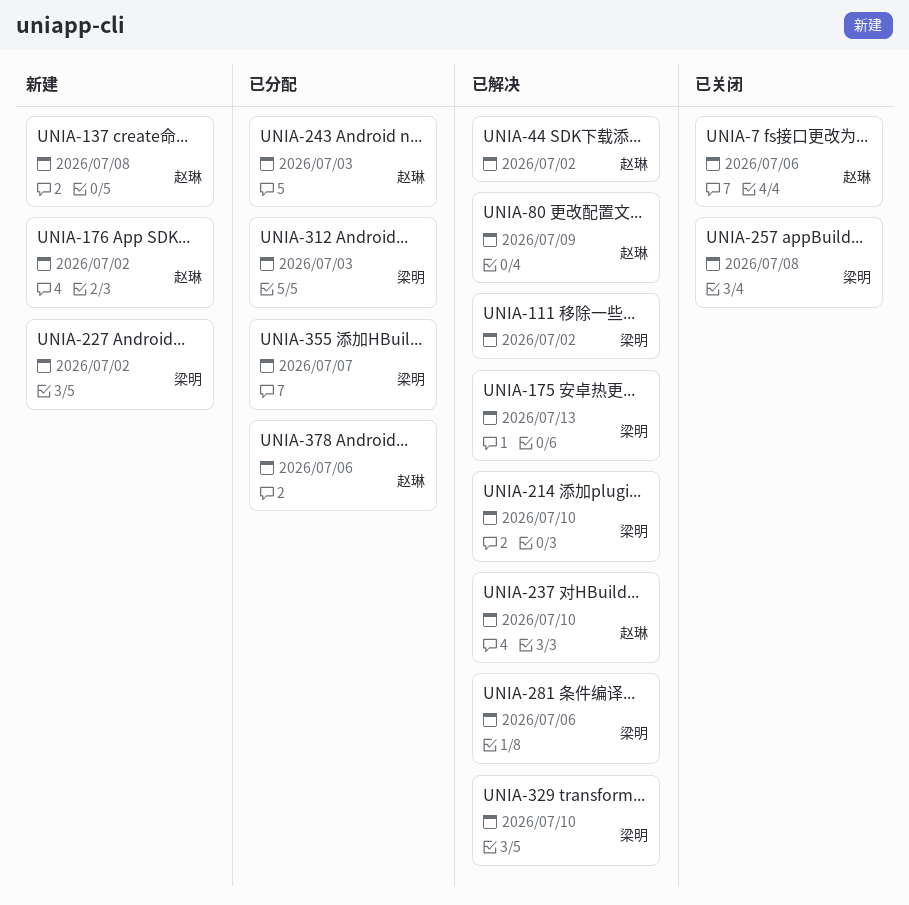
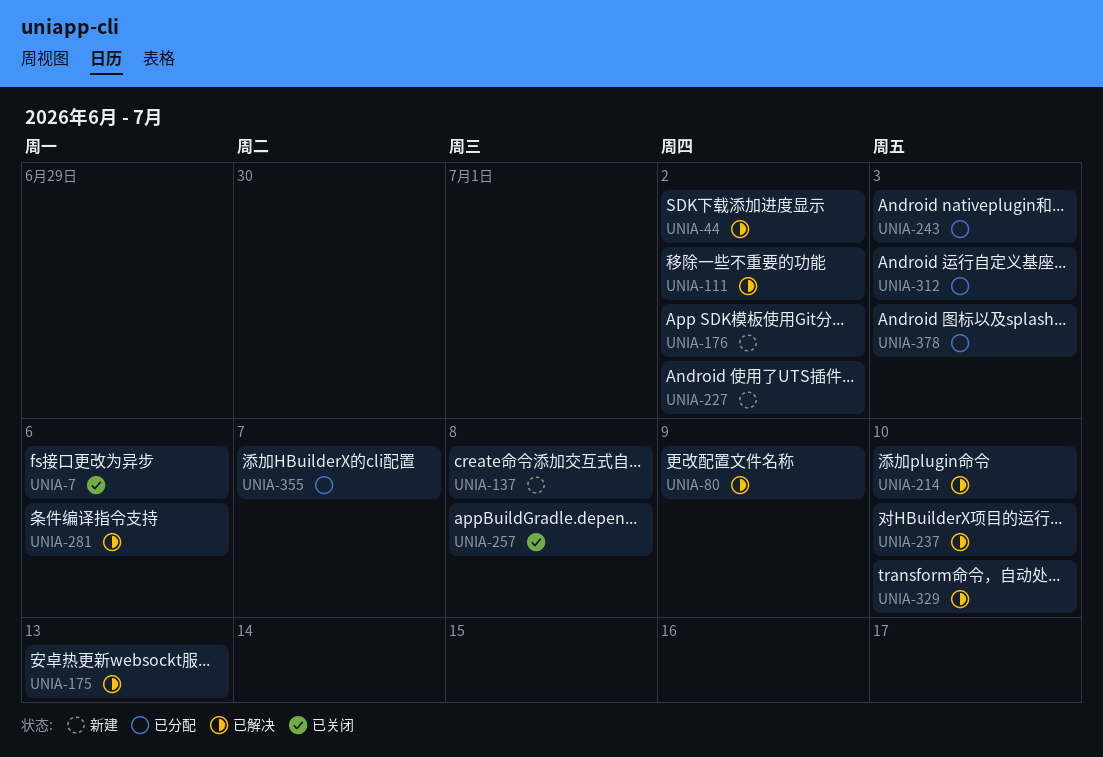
UNIA-378, due: Jul 6 -> Jul 3

